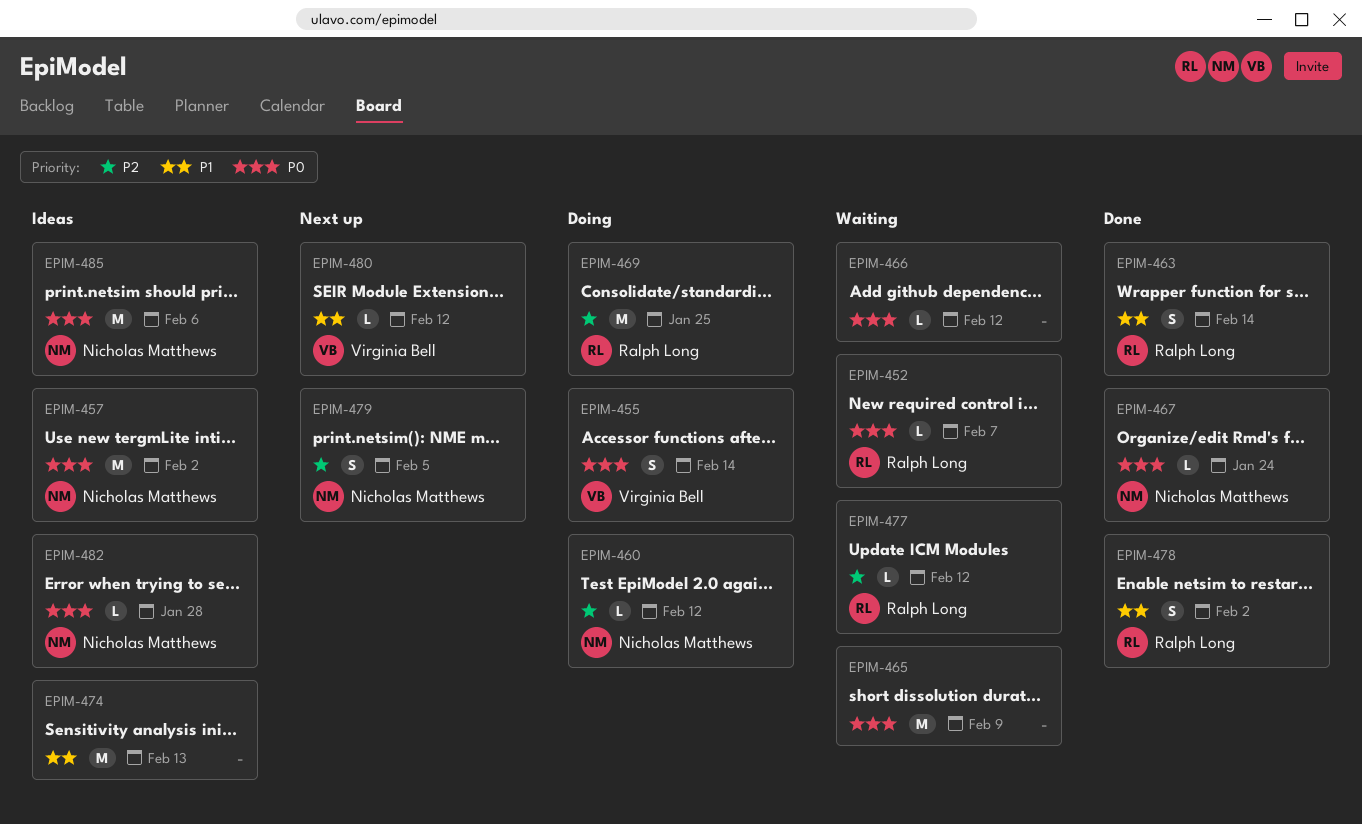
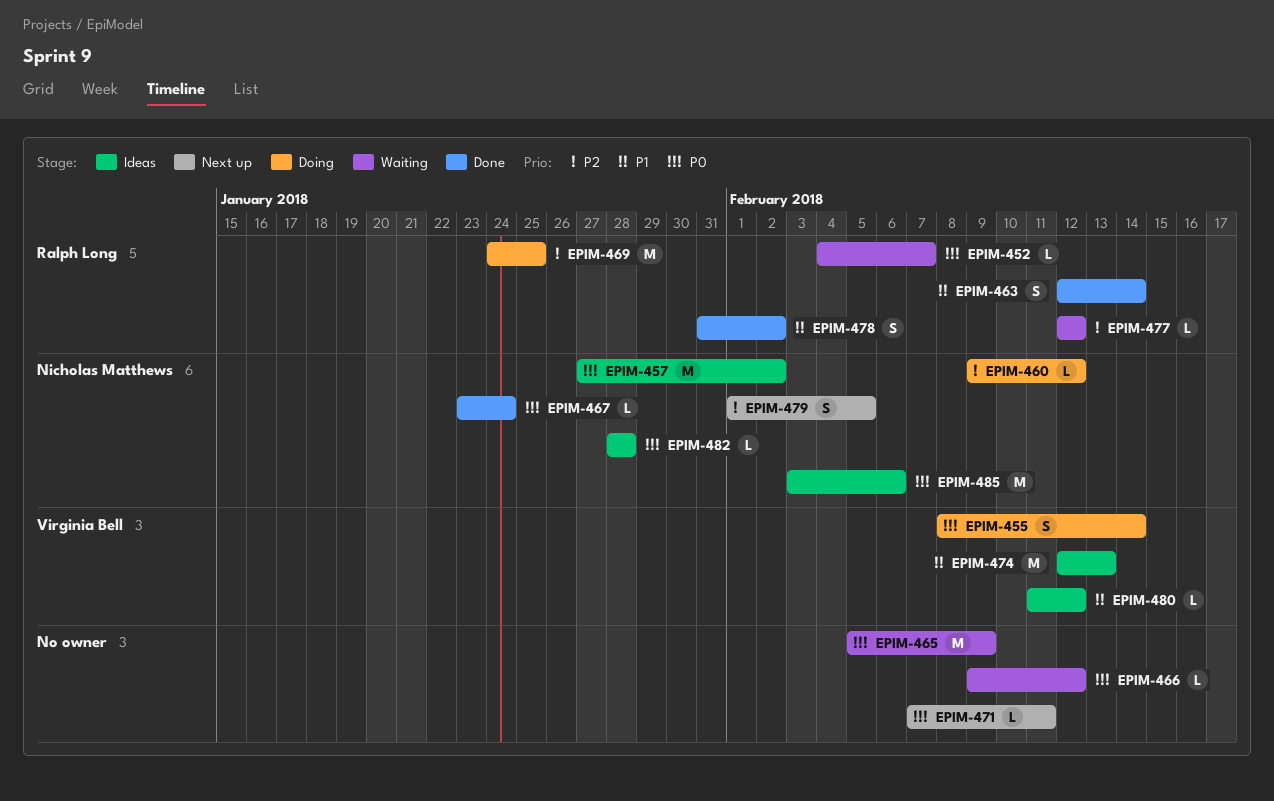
EPIM-471: none -> present
EPIM-474, owner: none -> Virginia Bell
EPIM-480, status: Next up -> Ideas

